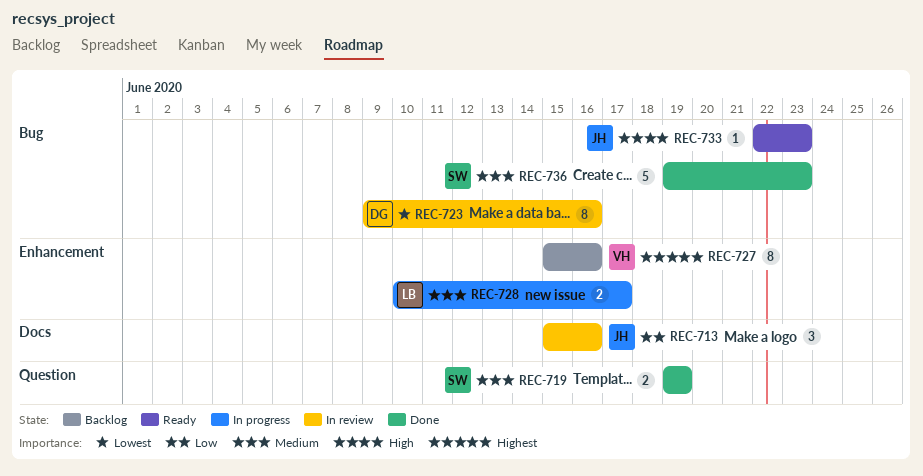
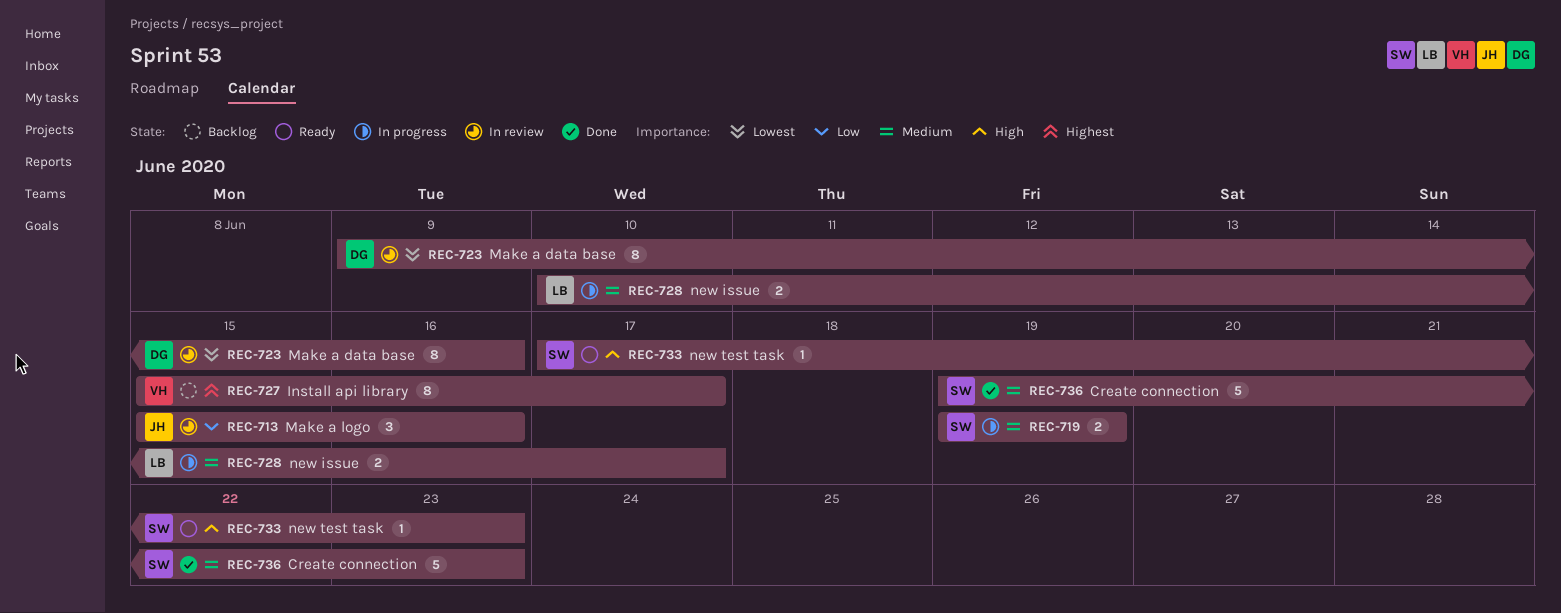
REC-719, status: Done -> In progress
REC-727, due: Jun 16 -> Jun 17
REC-733, owner: JH -> SW
REC-733, start: Jun 22 -> Jun 17

